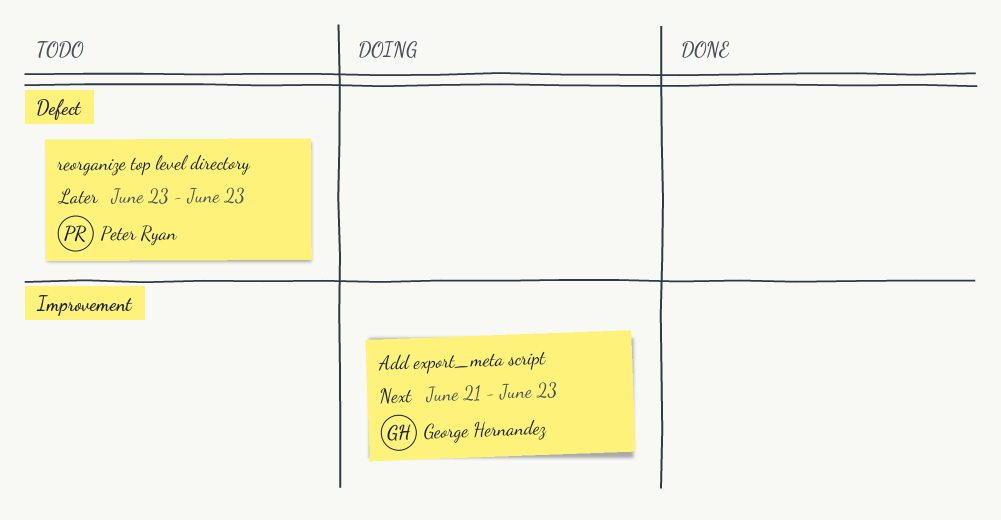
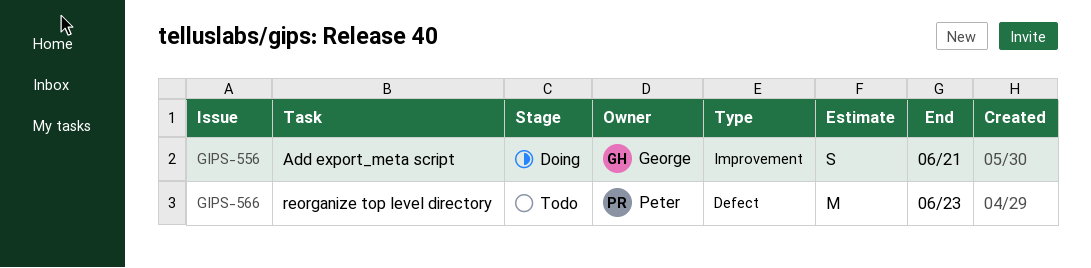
Add export_meta script, due: Jun 23 -> Jun 21

